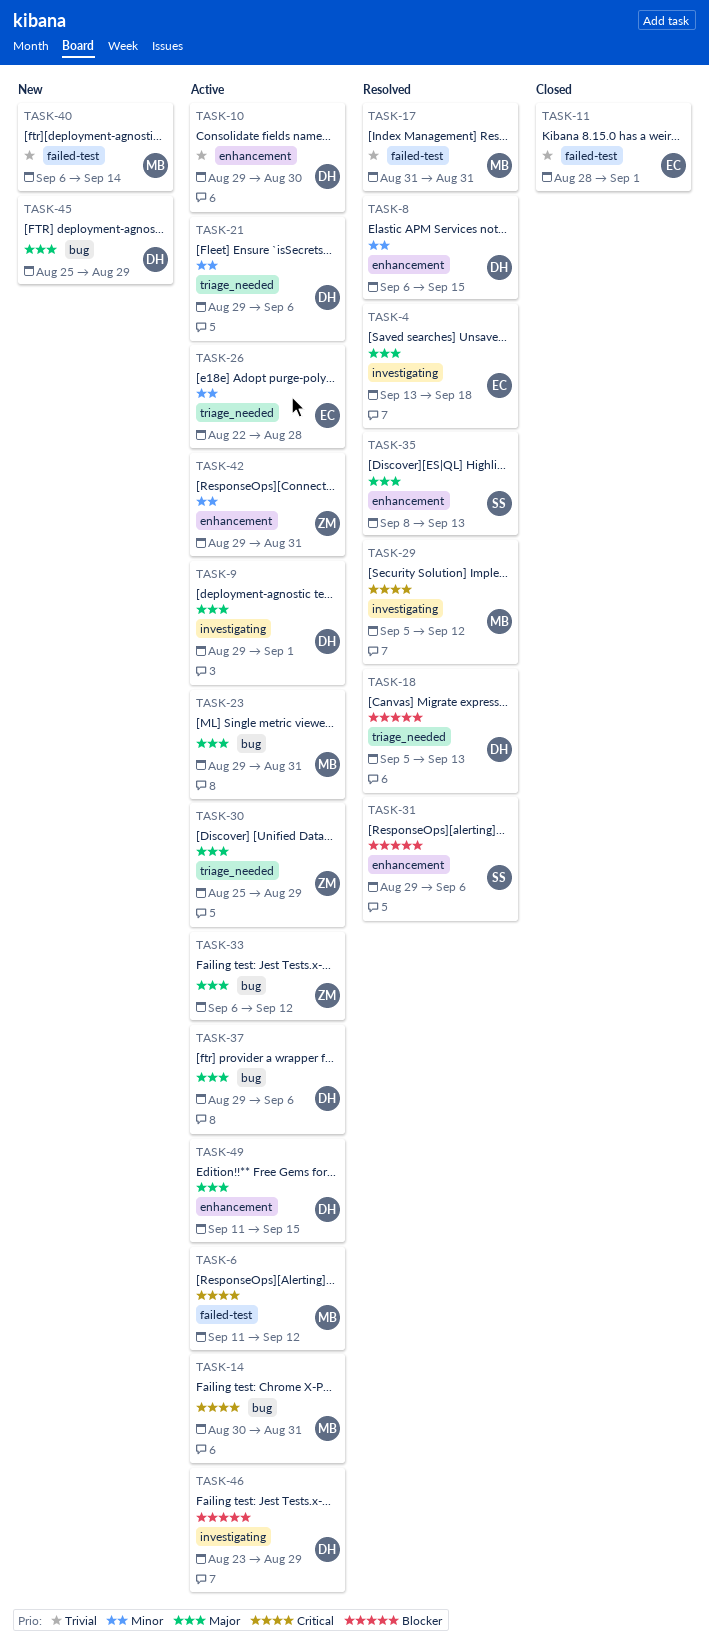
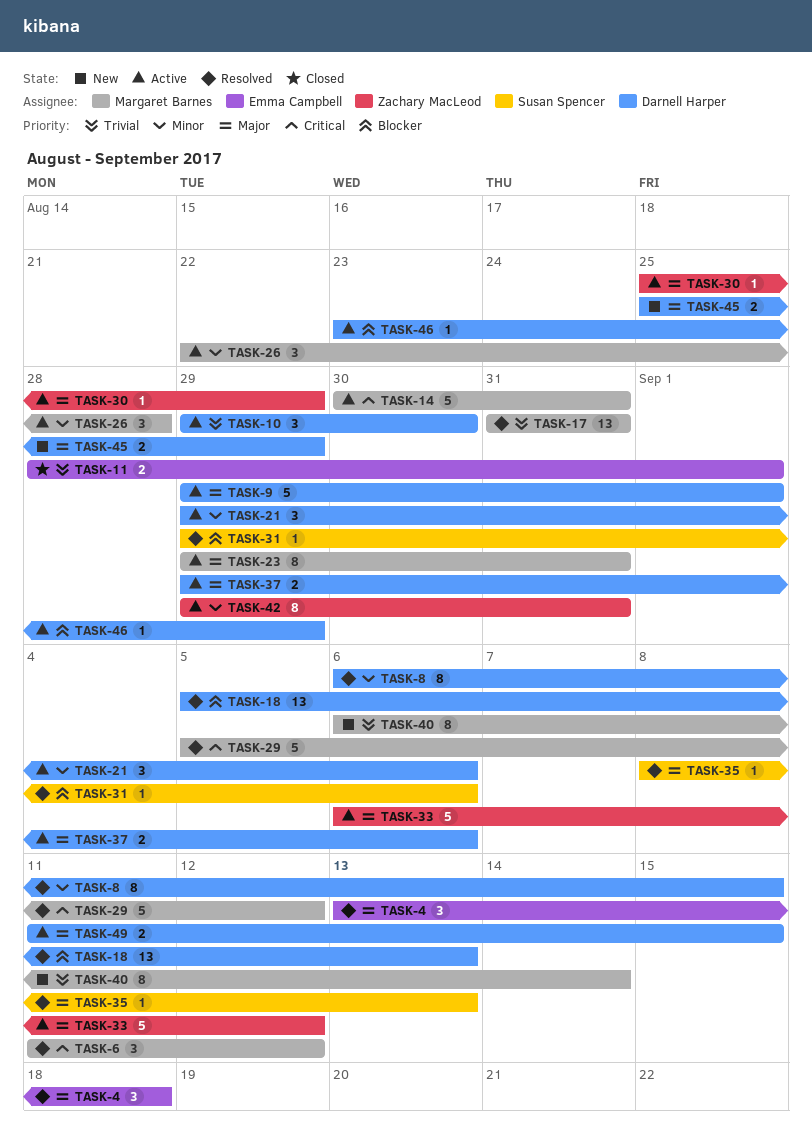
TASK-6, status: Active -> Resolved
TASK-26, owner: Emma Campbell -> Margaret Barnes

